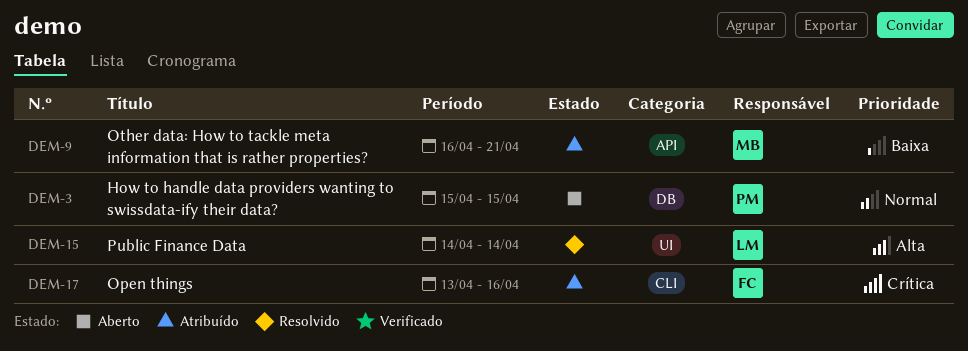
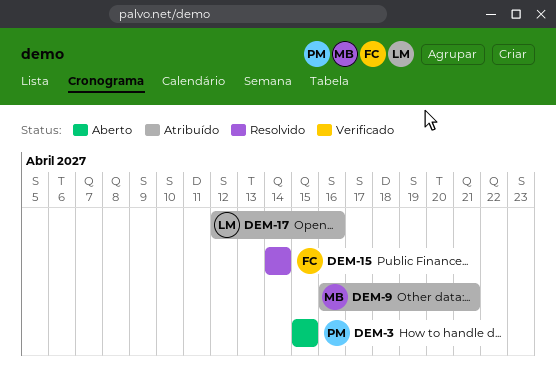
DEM-15, owner: LM -> FC
DEM-17, owner: FC -> LM
DEM-17, start: Apr 13 -> Apr 12

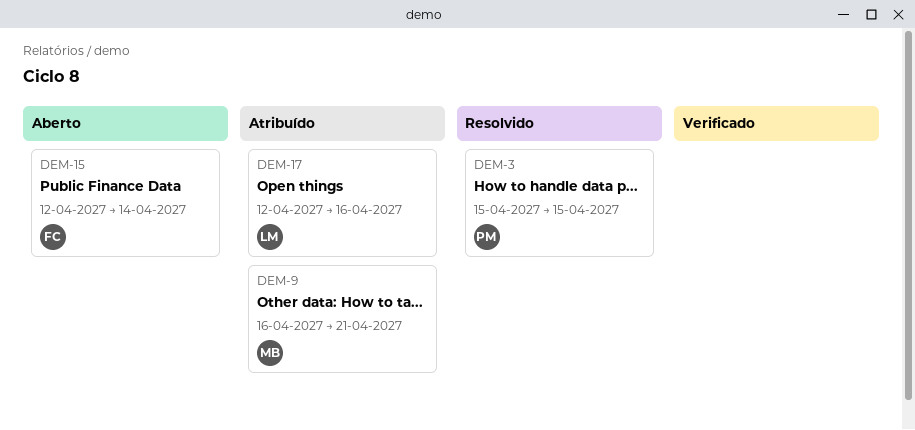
DEM-3, status: Aberto -> Resolvido
DEM-15, status: Resolvido -> Aberto
DEM-15, start: Apr 14 -> Apr 12

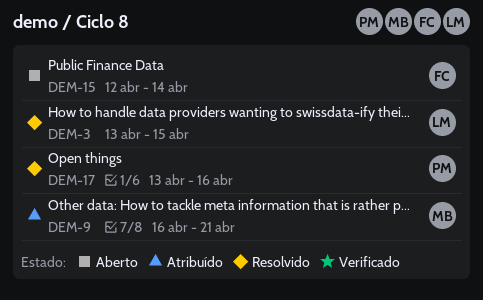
DEM-3, owner: PM -> LM
DEM-3, start: Apr 15 -> Apr 13
DEM-17, status: Atribuído -> Resolvido
DEM-17, owner: LM -> PM
DEM-17, start: Apr 12 -> Apr 13

